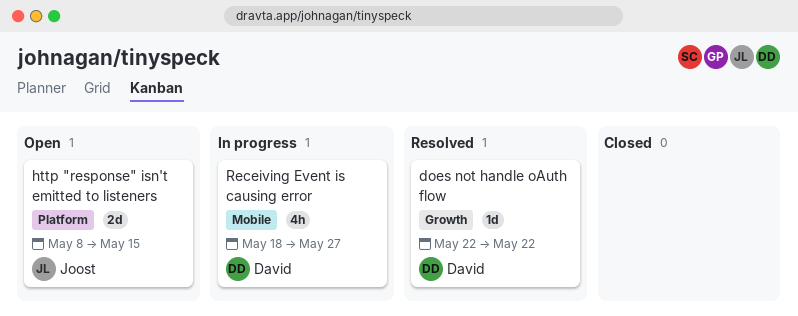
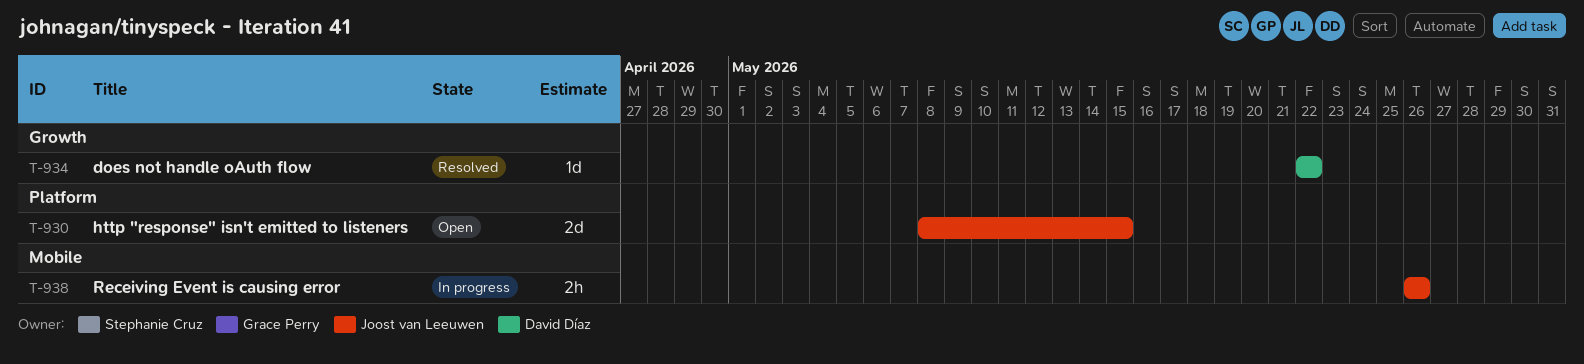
Receiving Event is causing error, owner: David Díaz -> Joost van Leeuwen
Receiving Event is causing error, estimate: 4h -> 2h
Receiving Event is causing error, start: May 18 -> May 26
Receiving Event is causing error, due: May 27 -> May 26

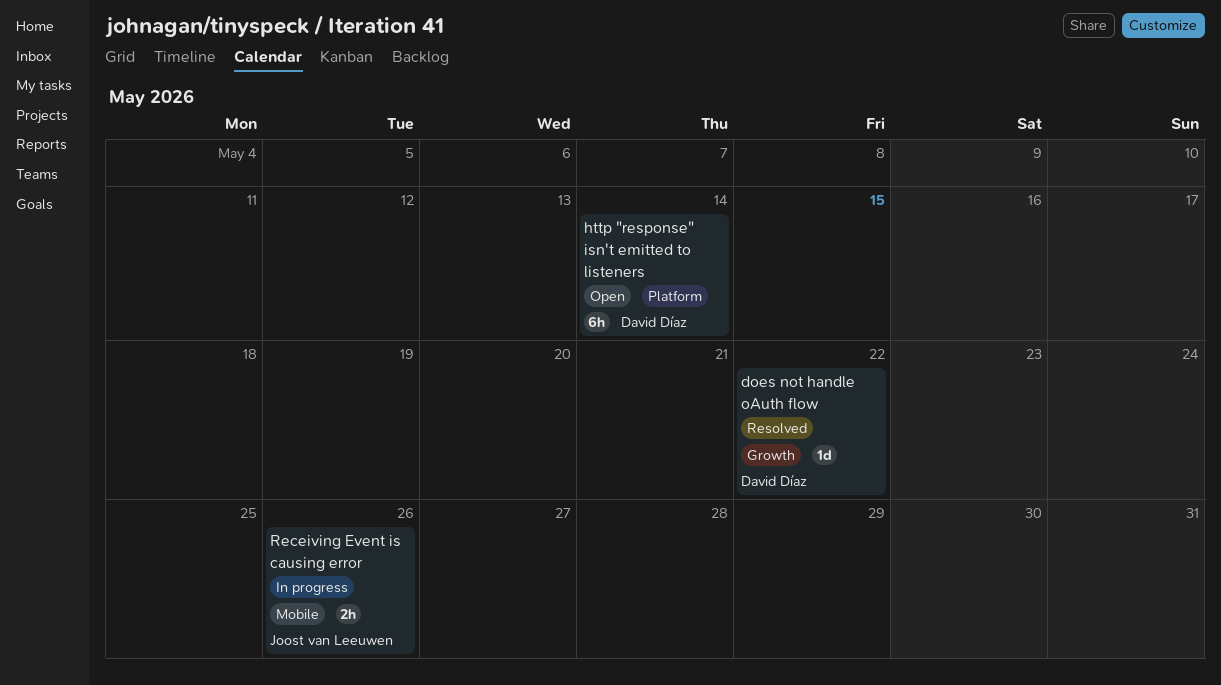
http "response" isn't emitted to listeners, owner: Joost van Leeuwen -> David Díaz
http "response" isn't emitted to listeners, estimate: 2d -> 6h
http "response" isn't emitted to listeners, due: May 15 -> May 14

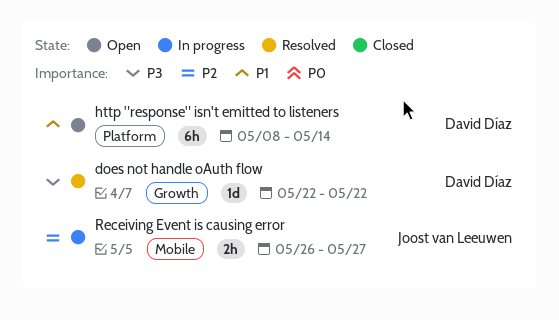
Receiving Event is causing error, due: May 26 -> May 27

